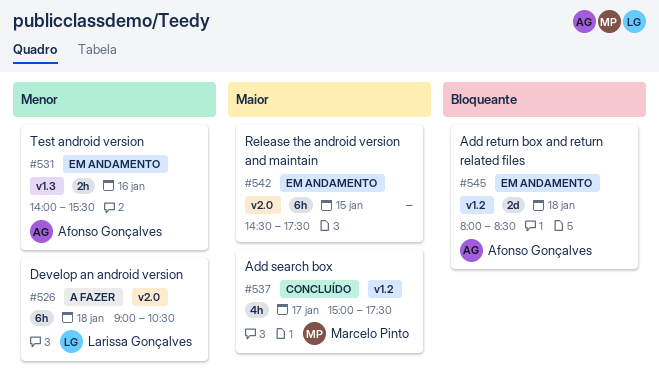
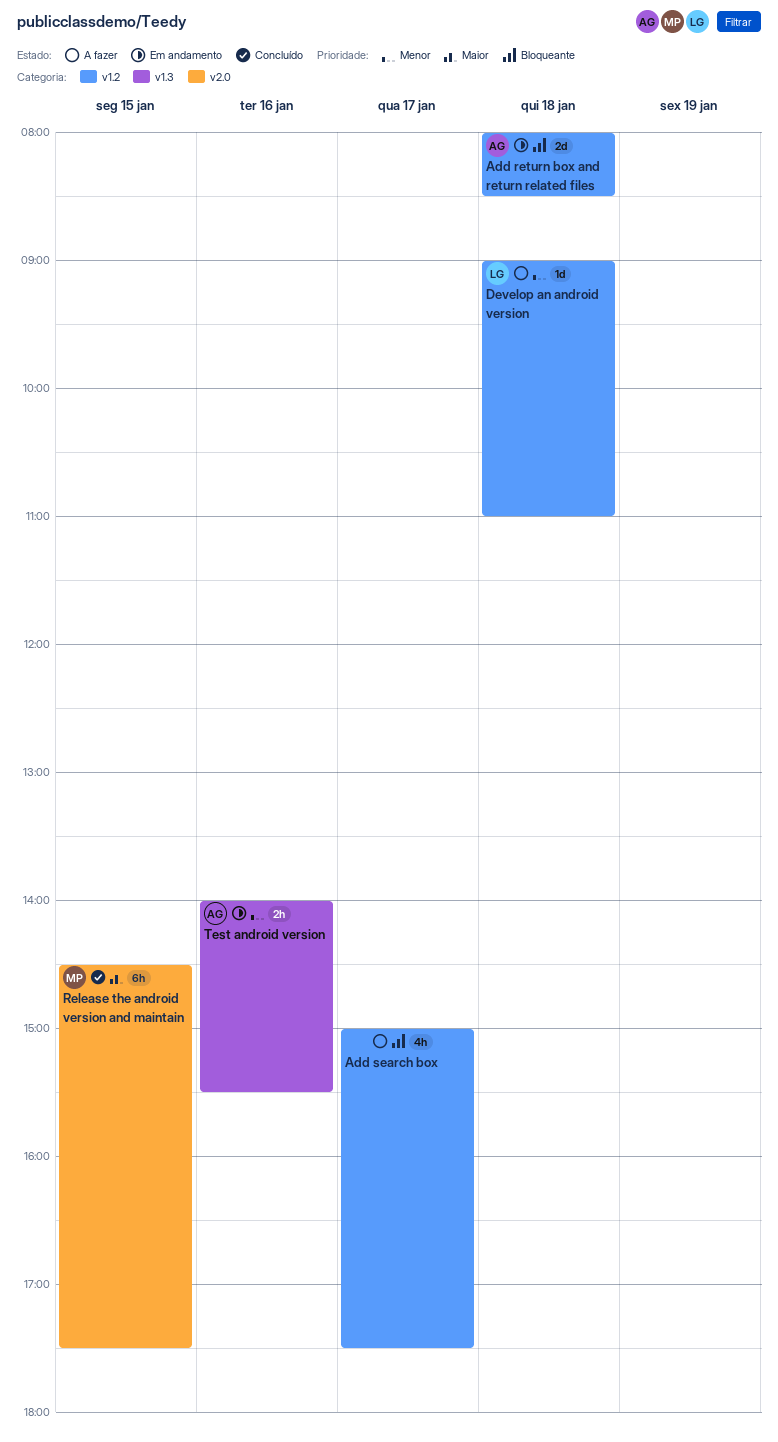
Add search box, status: Concluído -> A fazer
Add search box, owner: Marcelo Pinto -> none
Add search box, priority: Maior -> Bloqueante
Develop an android version, label: v2.0 -> v1.2
Develop an android version, estimate: 6h -> 1d
Develop an android version, ends: 10:30 -> 11:00
Release the android version and maintain, status: Em andamento -> Concluído
Release the android version and maintain, owner: none -> Marcelo Pinto

